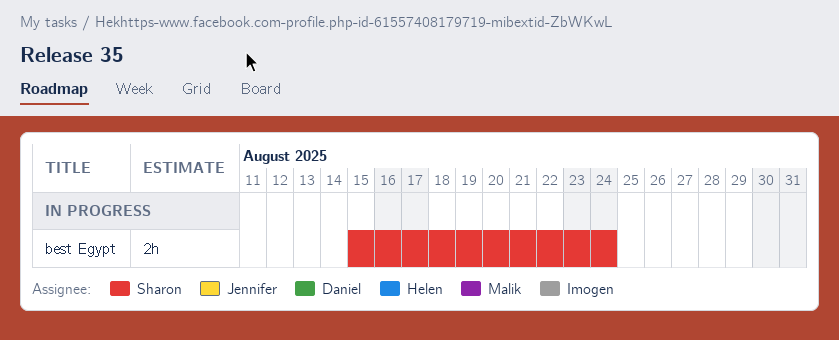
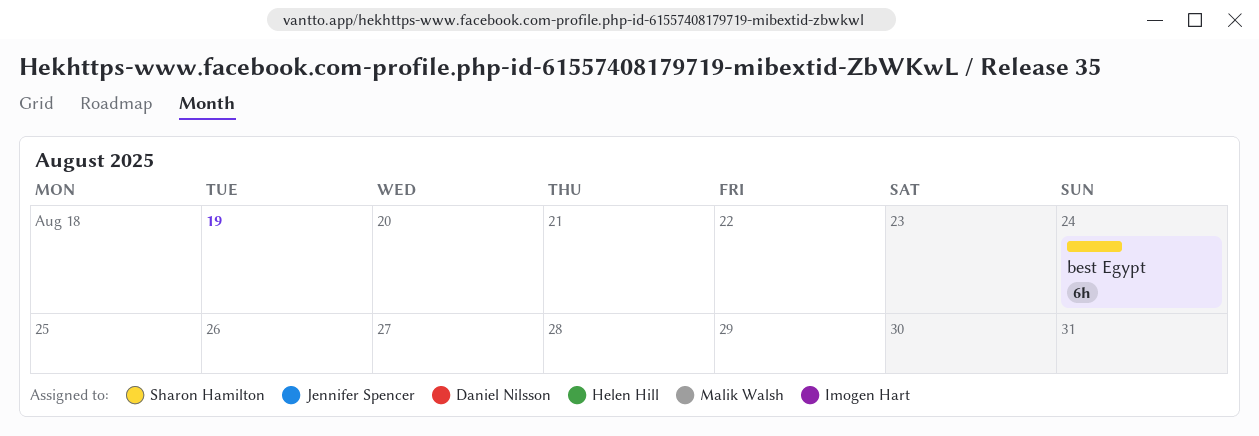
best Egypt, estimate: 2h -> 6h

